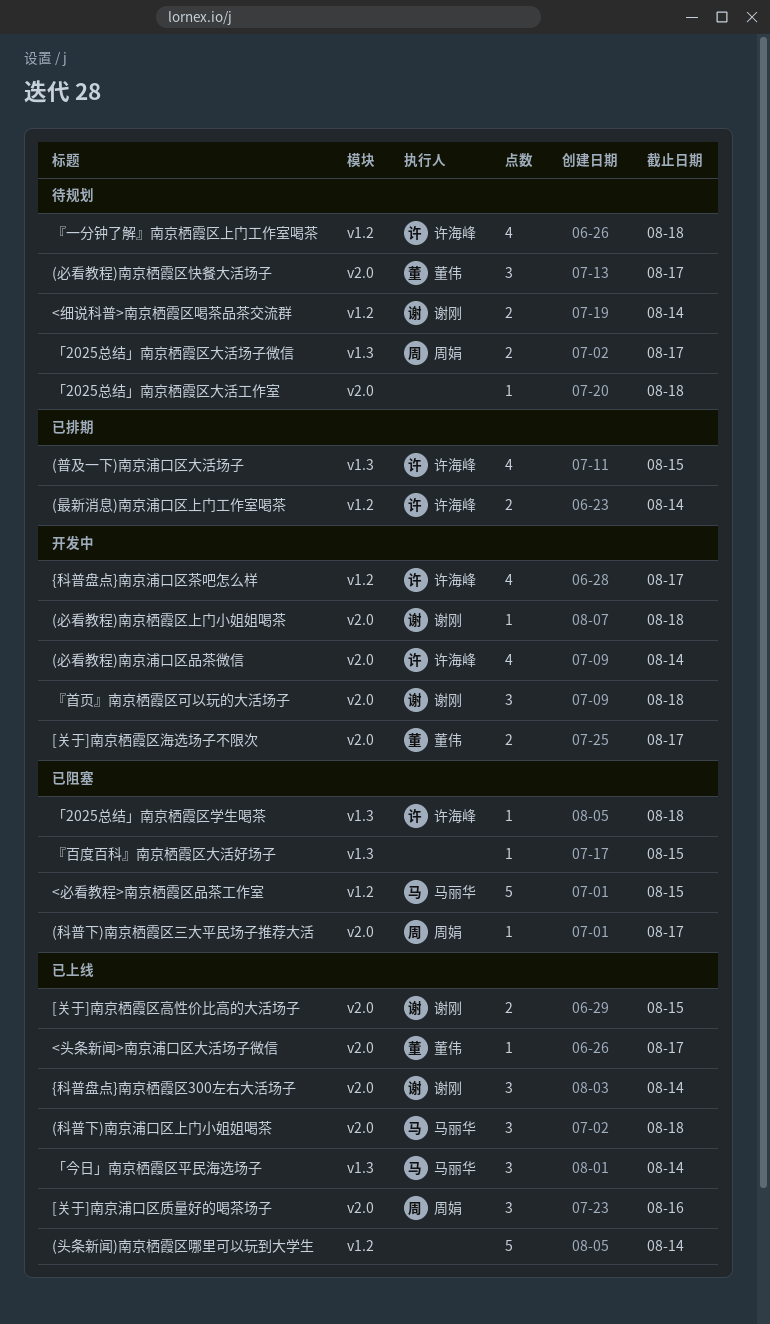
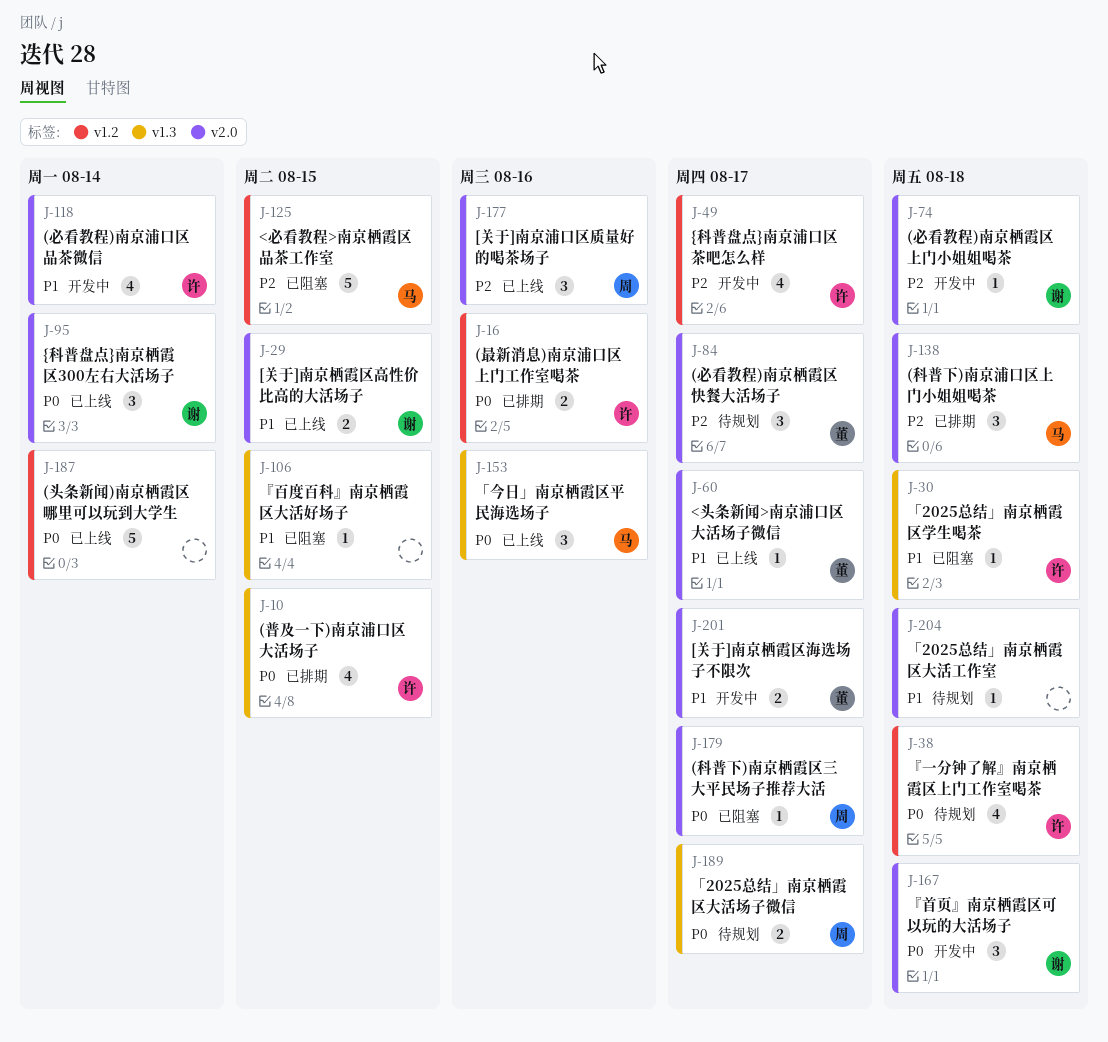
(最新消息)南京浦口区上门工作室喝茶, due: Aug 14 -> Aug 16
(科普下)南京浦口区上门小姐姐喝茶, status: 已上线 -> 已排期
<细说科普>南京栖霞区喝茶品茶交流群: present -> none
「今日」南京栖霞区平民海选场子, due: Aug 14 -> Aug 16

